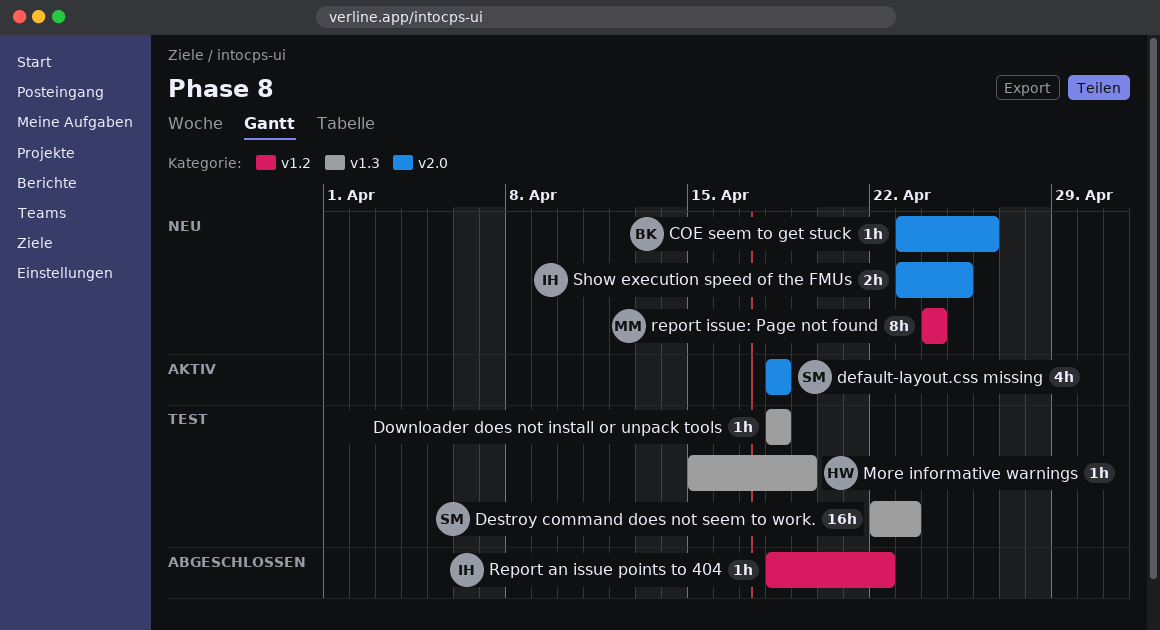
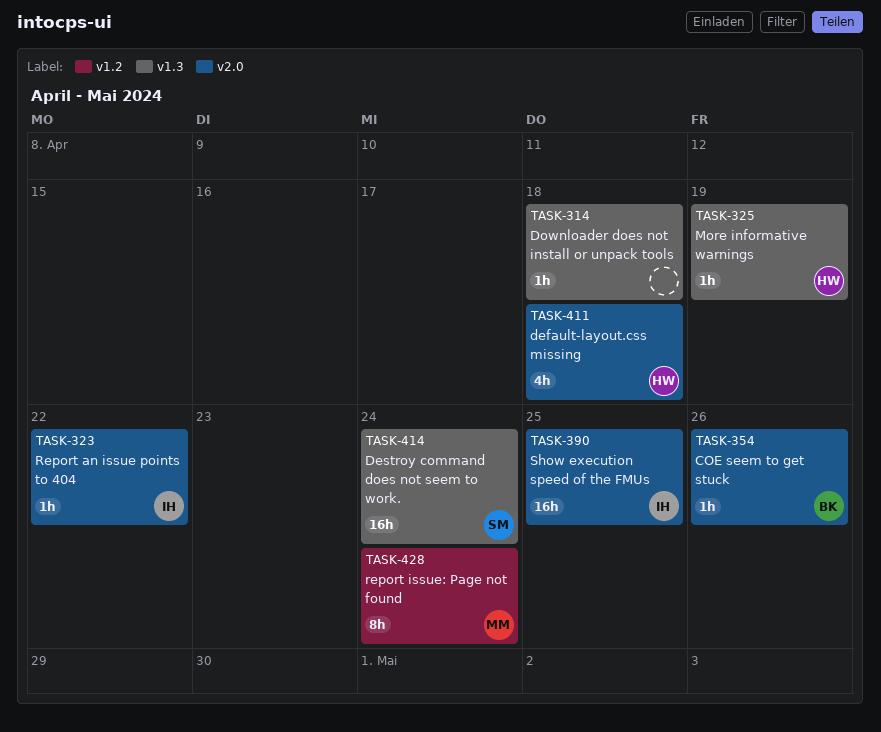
default-layout.css missing, owner: SM -> HW
Destroy command does not seem to work., due: Apr 23 -> Apr 24
Report an issue points to 404, label: v1.2 -> v2.0
Show execution speed of the FMUs, estimate: 2h -> 16h

